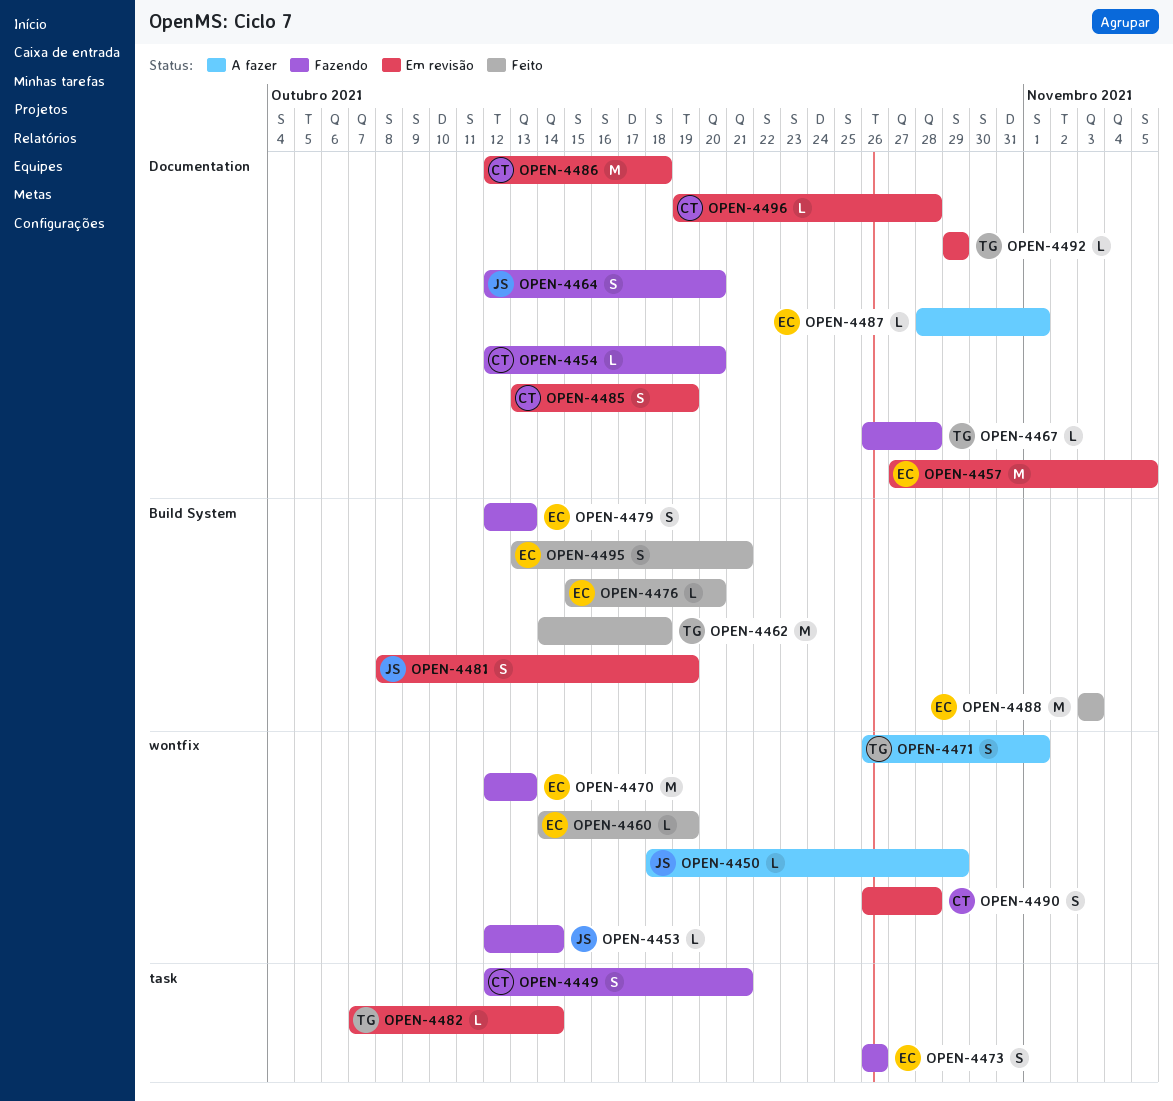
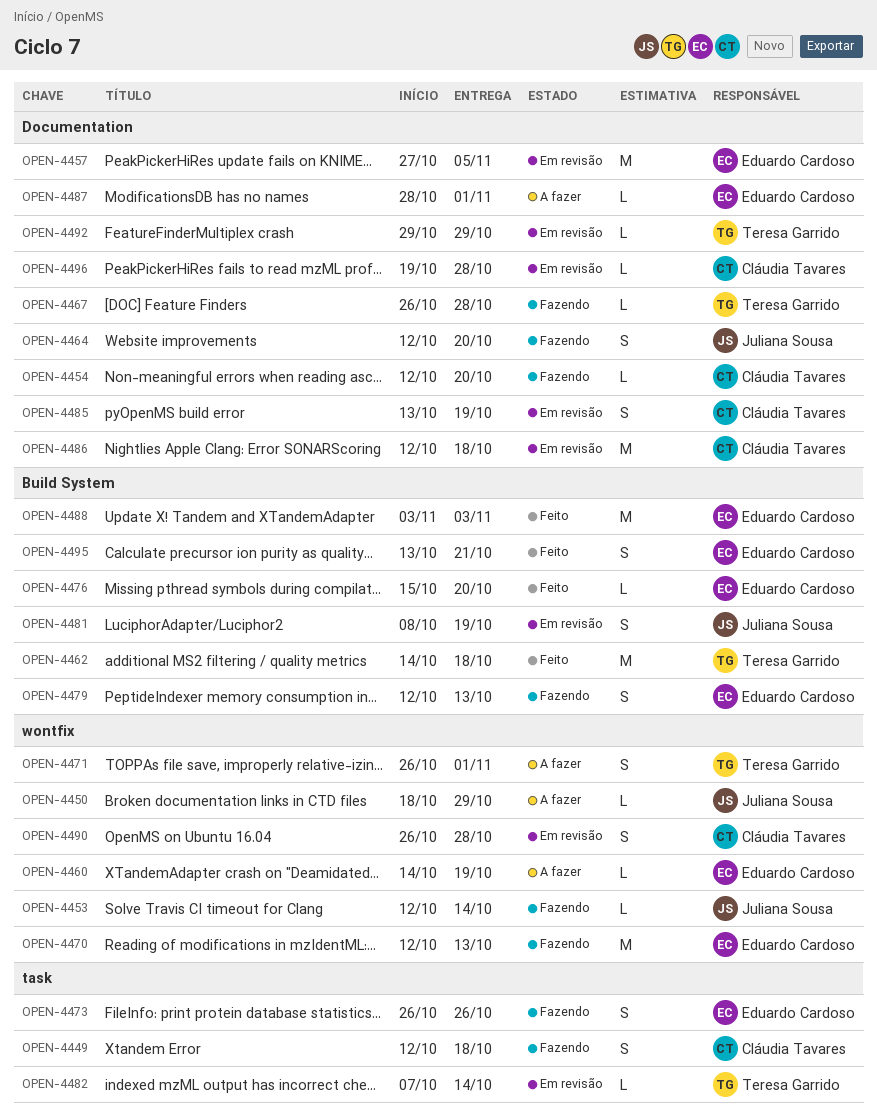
OPEN-4449, due: Oct 21 -> Oct 18
OPEN-4460, status: Feito -> A fazer

